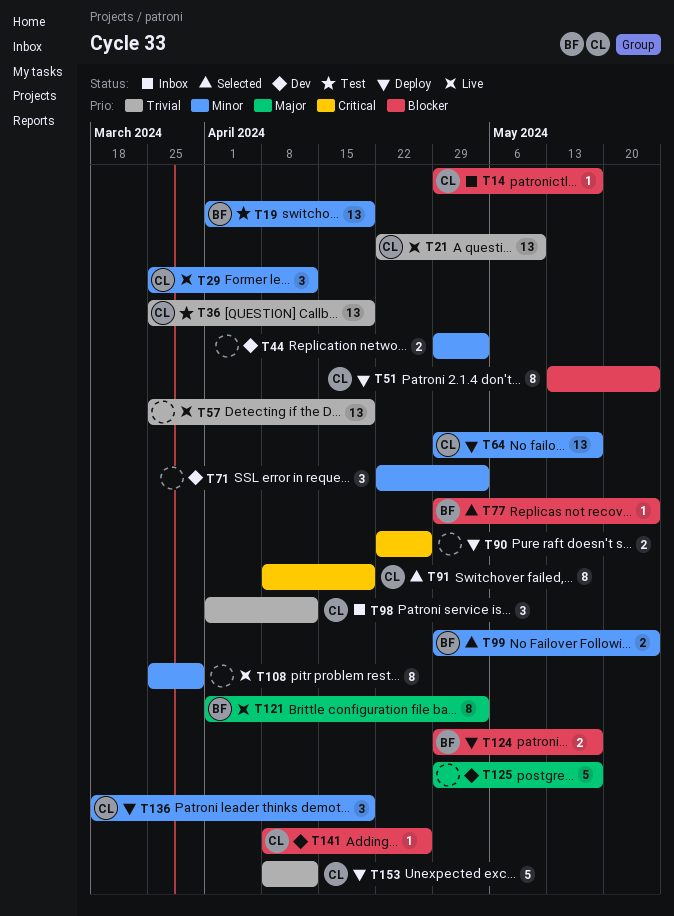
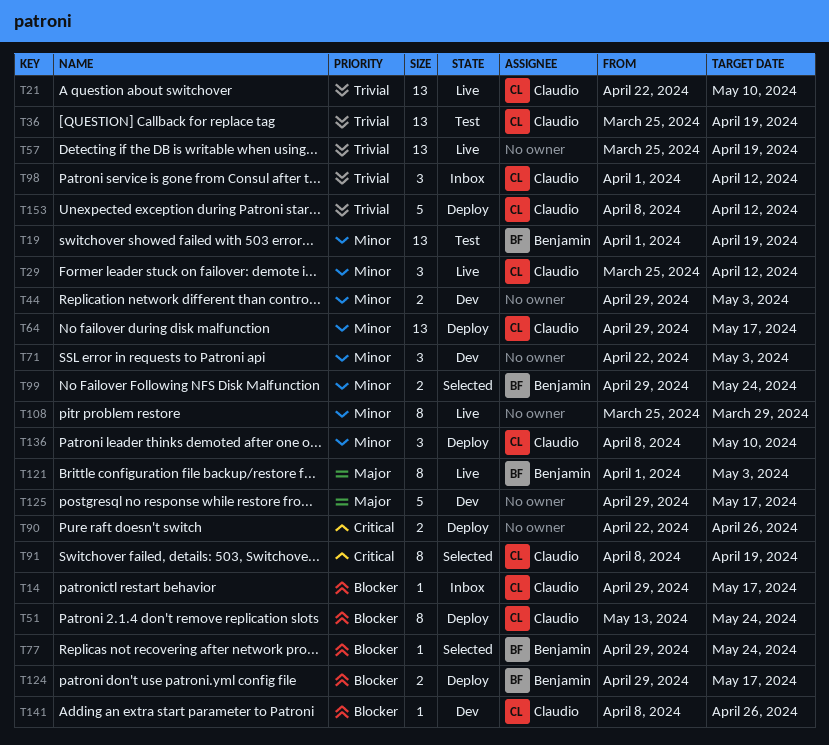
T136, start: Mar 18 -> Apr 8
T136, due: Apr 19 -> May 10

